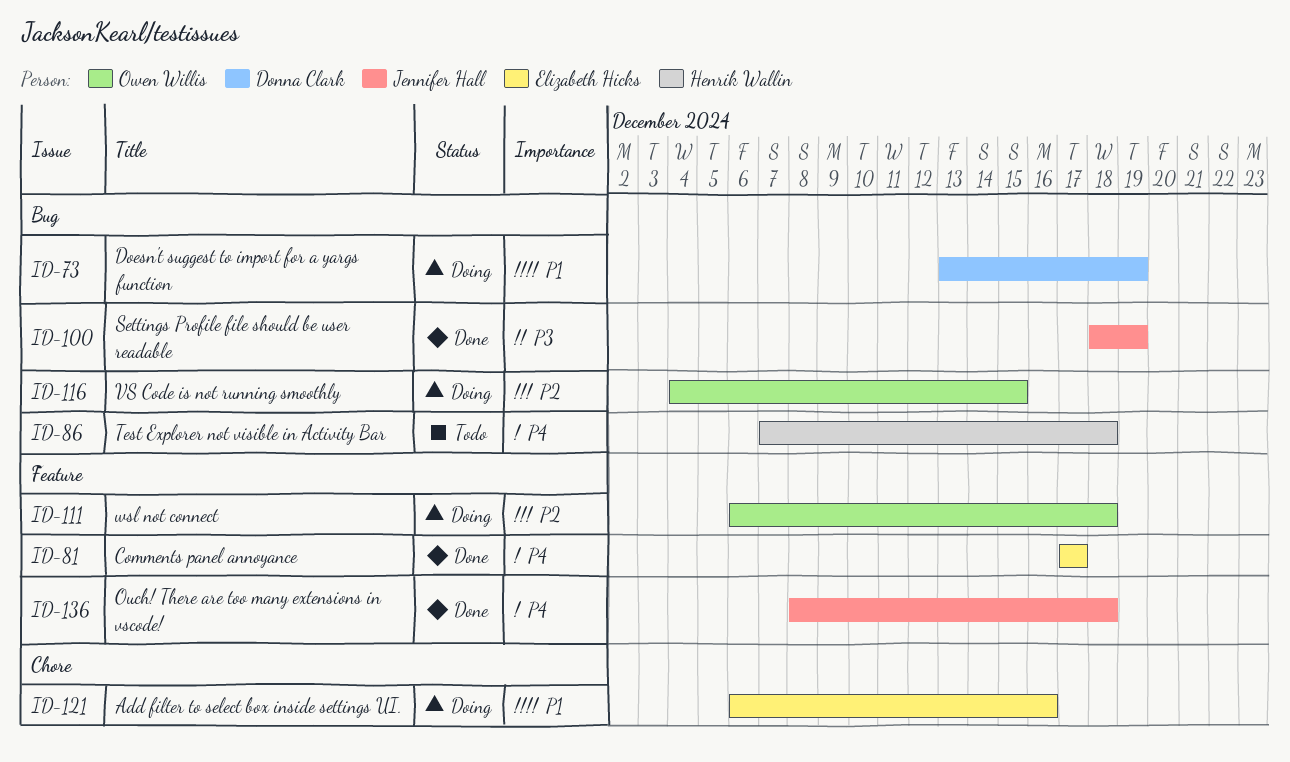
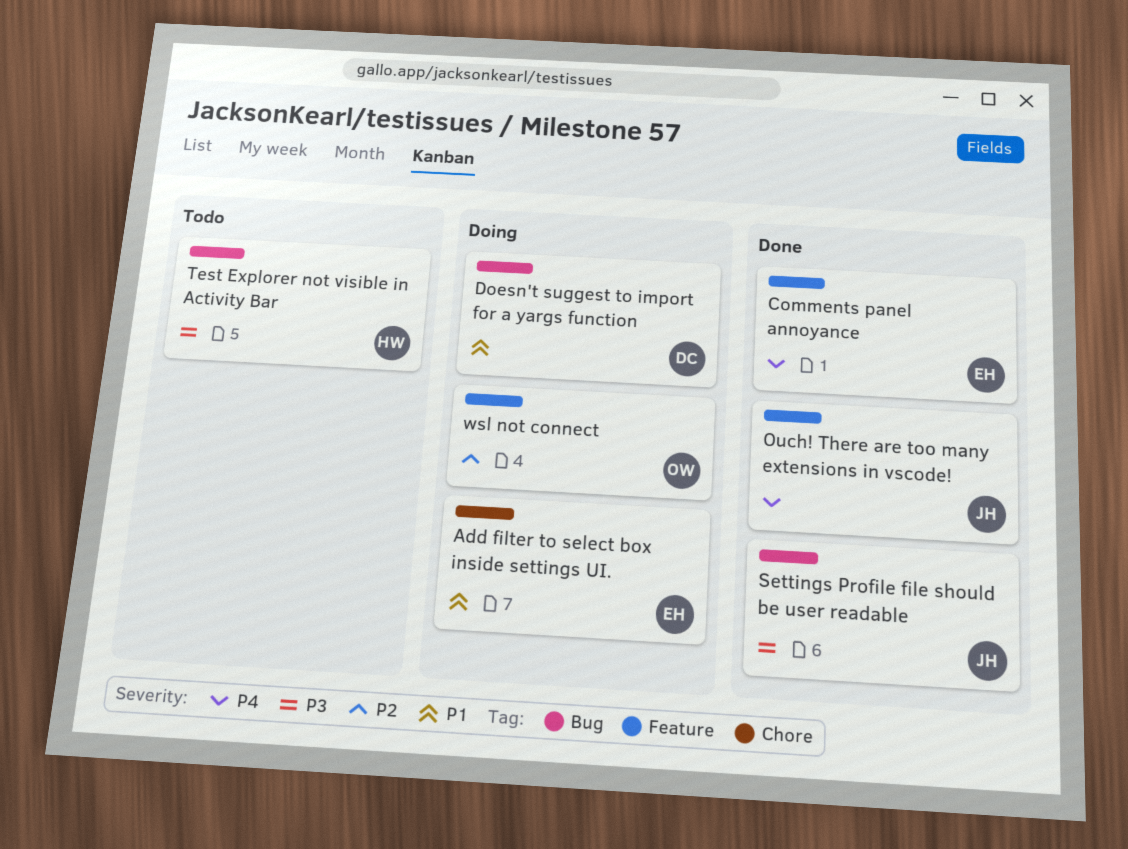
Test Explorer not visible in Activity Bar, priority: P4 -> P3
VS Code is not running smoothly: present -> none

